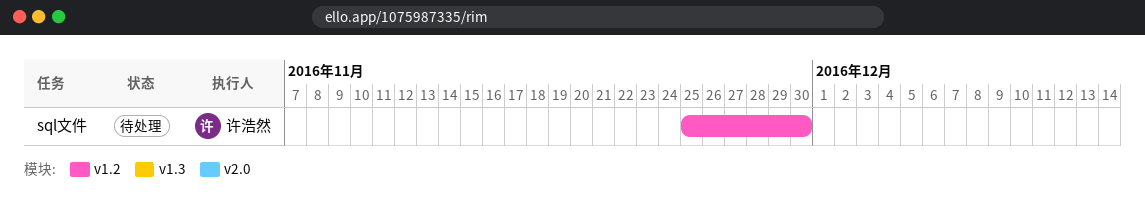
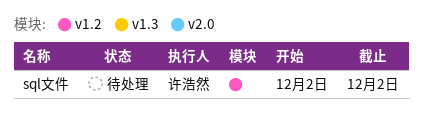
sql文件, start: Nov 25 -> Dec 2
sql文件, due: Nov 30 -> Dec 2

